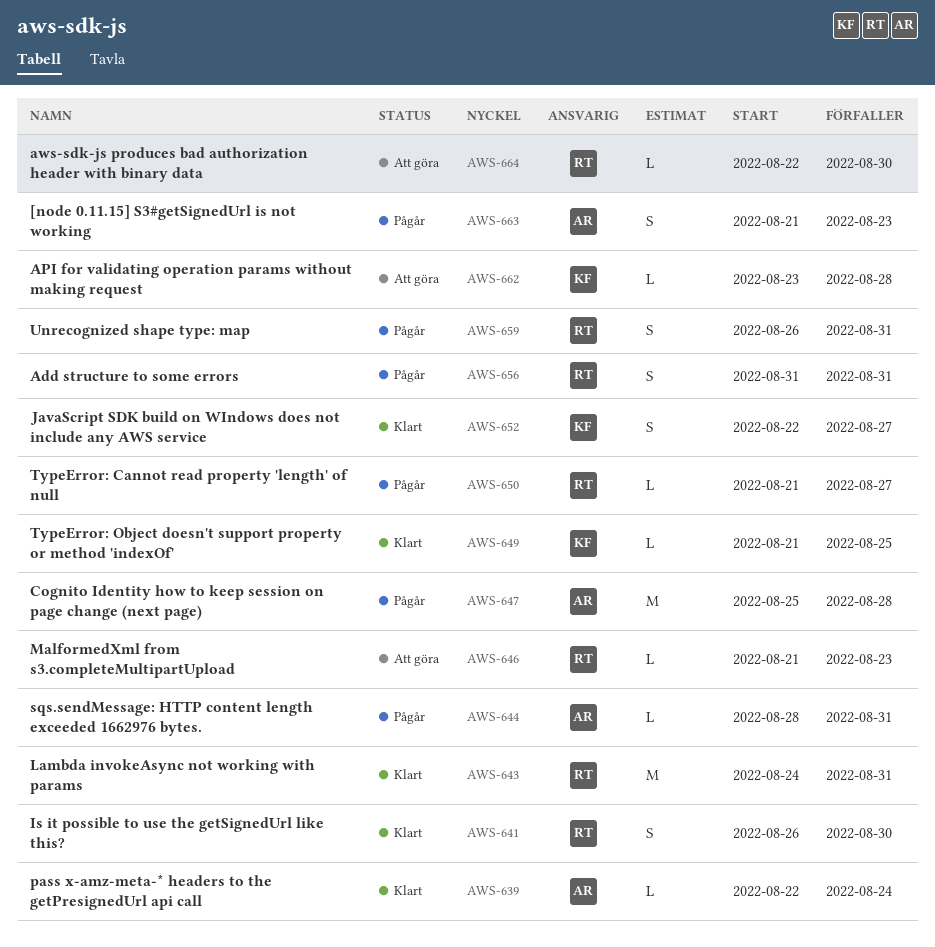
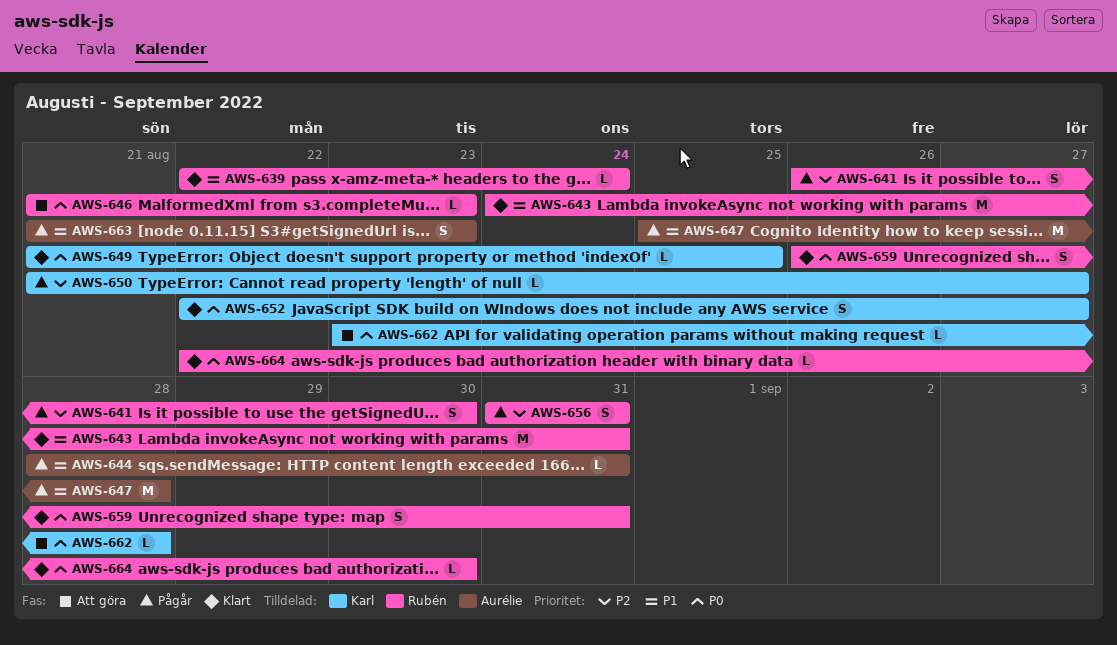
AWS-639, owner: Aurélie -> Rubén
AWS-641, status: Klart -> Pågår
AWS-650, owner: Rubén -> Karl
AWS-659, status: Pågår -> Klart
AWS-664, status: Att göra -> Klart

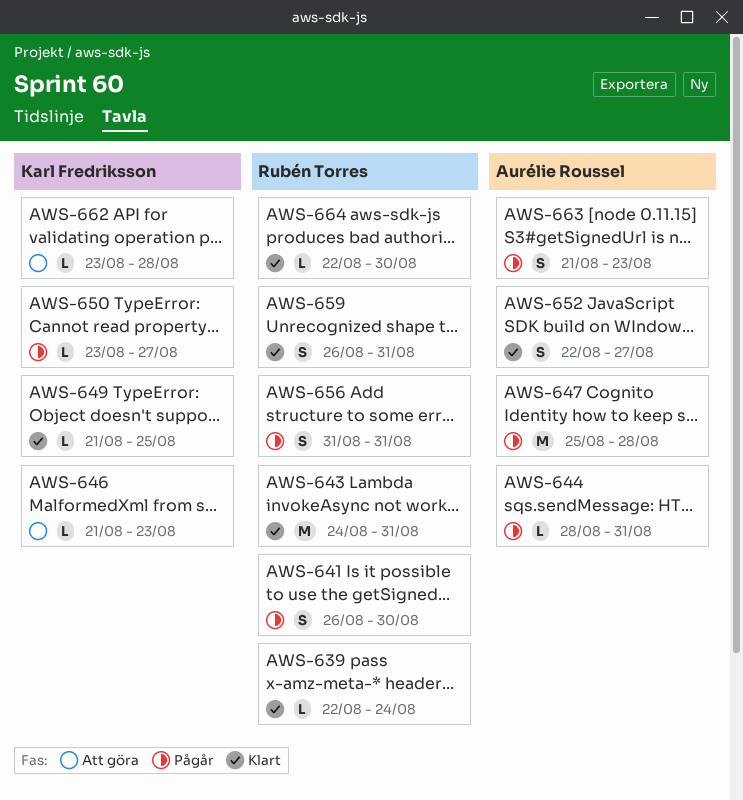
AWS-646, owner: Rubén Torres -> Karl Fredriksson
AWS-650, start: Aug 21 -> Aug 23
AWS-652, owner: Karl Fredriksson -> Aurélie Roussel

